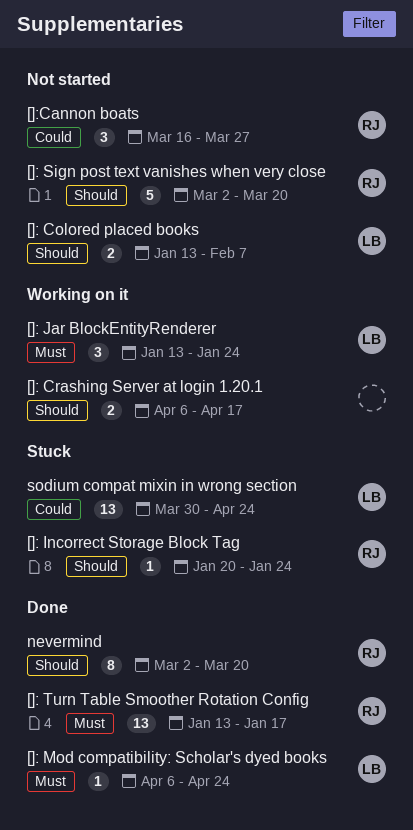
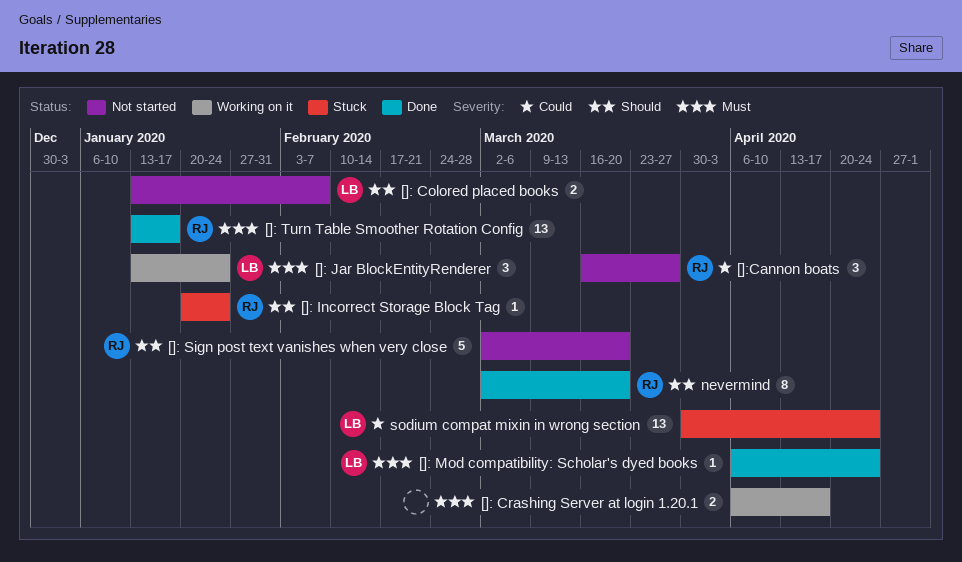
[]: Crashing Server at login 1.20.1, priority: Should -> Must

